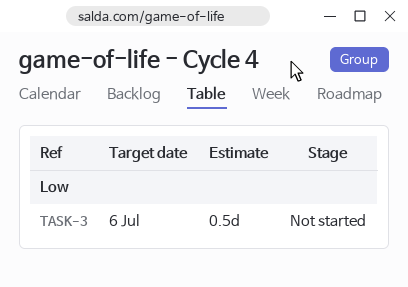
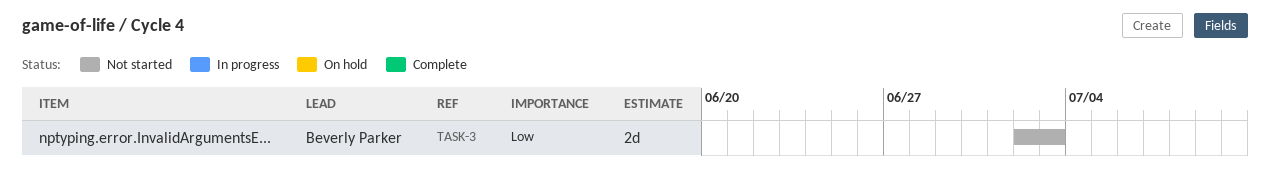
TASK-3, estimate: 0.5d -> 2d
TASK-3, due: Jul 6 -> Jul 3

